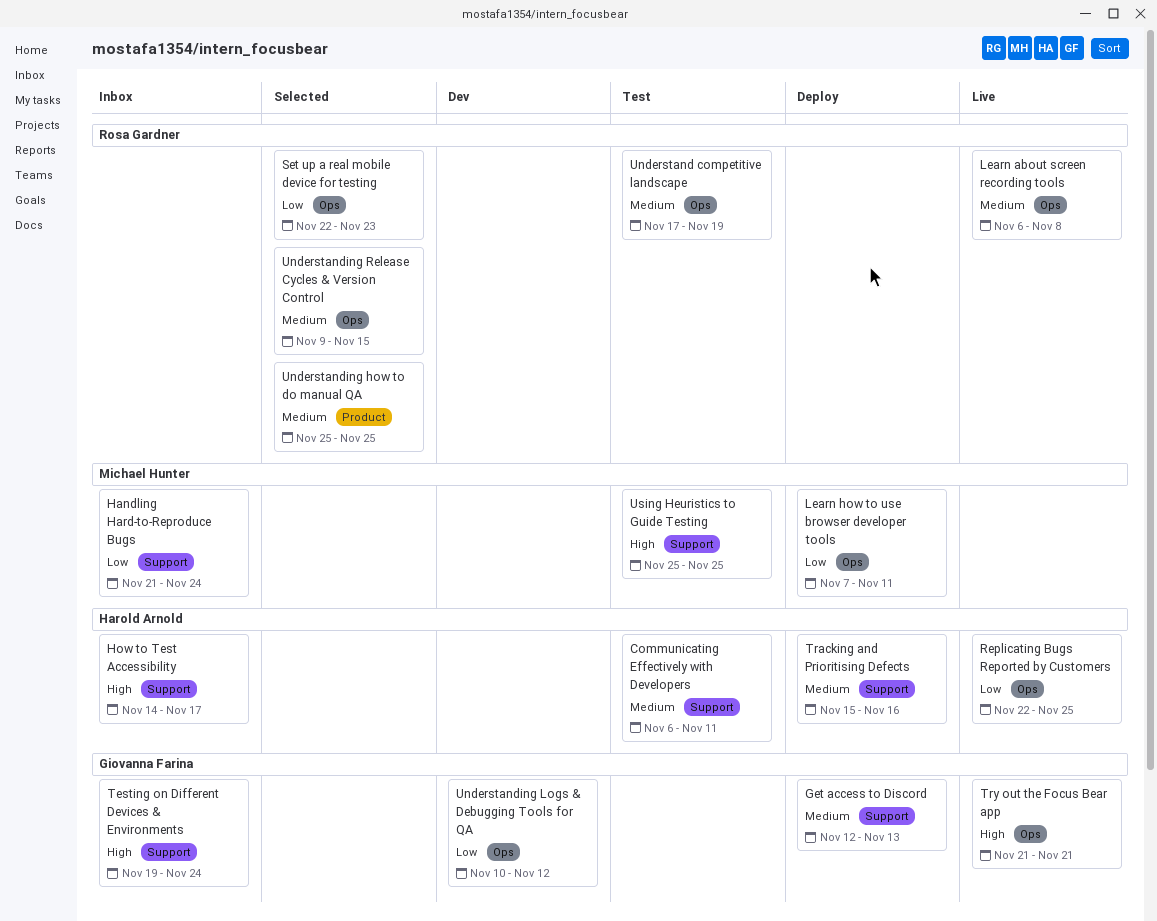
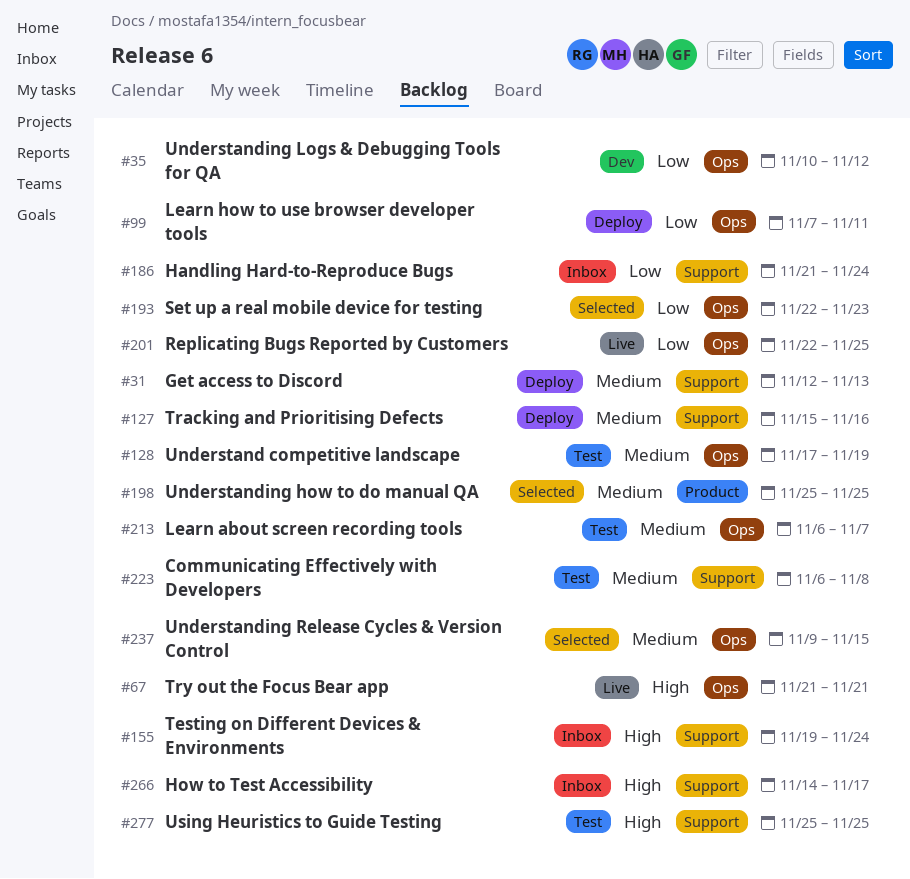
Communicating Effectively with Developers, due: Nov 11 -> Nov 8
Learn about screen recording tools, status: Live -> Test
Learn about screen recording tools, due: Nov 8 -> Nov 7

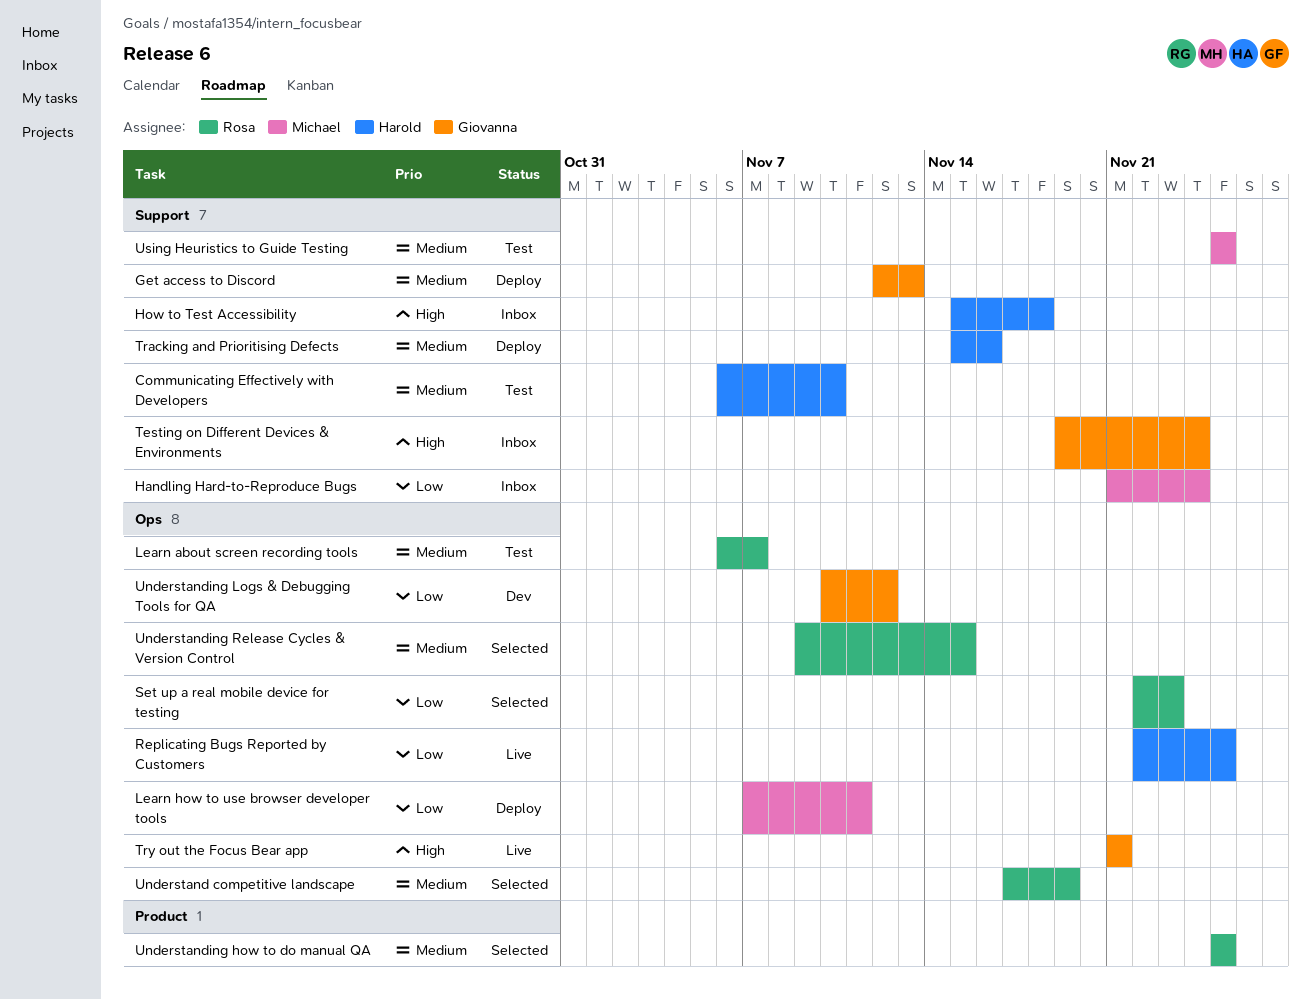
Communicating Effectively with Developers, due: Nov 8 -> Nov 10
How to Test Accessibility, start: Nov 14 -> Nov 15
How to Test Accessibility, due: Nov 17 -> Nov 18
Understand competitive landscape, status: Test -> Selected
Using Heuristics to Guide Testing, priority: High -> Medium

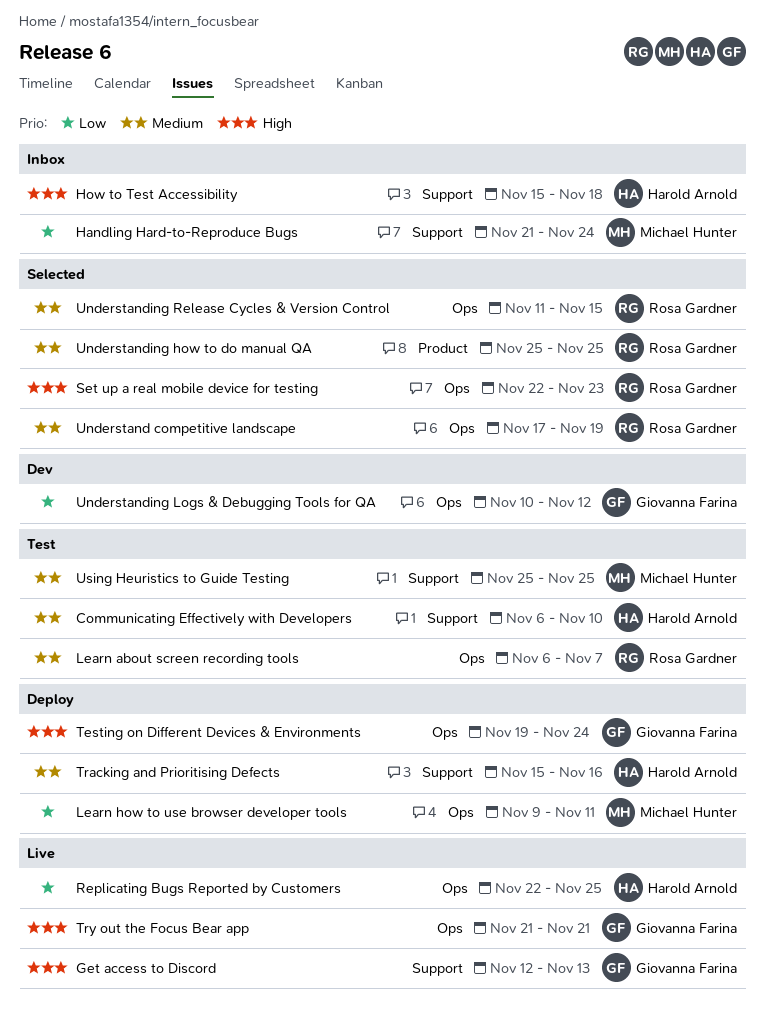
Get access to Discord, status: Deploy -> Live
Get access to Discord, priority: Medium -> High
Learn how to use browser developer tools, start: Nov 7 -> Nov 9
Set up a real mobile device for testing, priority: Low -> High
Testing on Different Devices & Environments, status: Inbox -> Deploy
Testing on Different Devices & Environments, label: Support -> Ops
Understanding Release Cycles & Version Control, start: Nov 9 -> Nov 11

